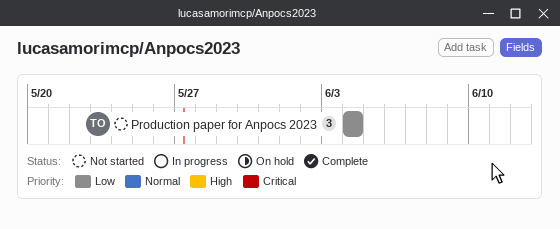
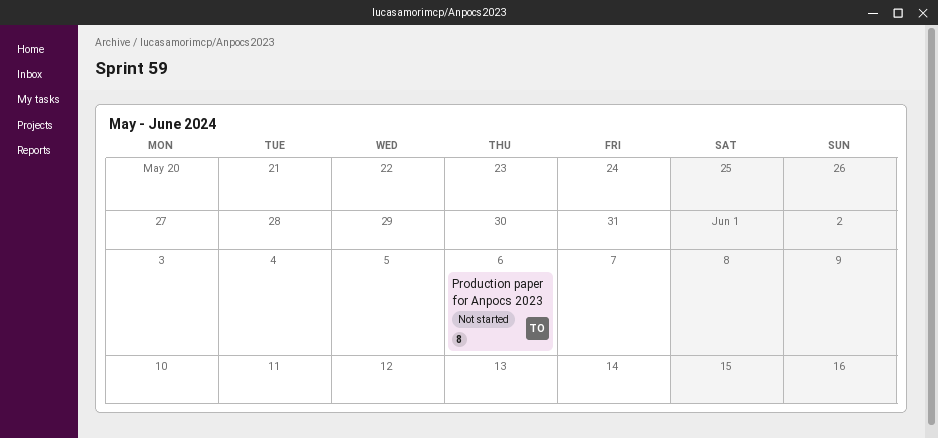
Production paper for Anpocs 2023, estimate: 3 -> 8
Production paper for Anpocs 2023, due: Jun 4 -> Jun 6

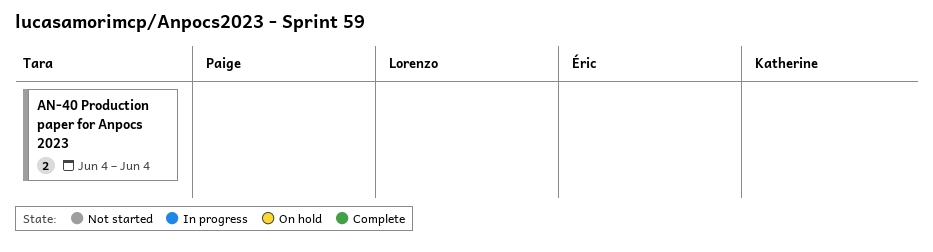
Production paper for Anpocs 2023, estimate: 8 -> 2
Production paper for Anpocs 2023, due: Jun 6 -> Jun 4

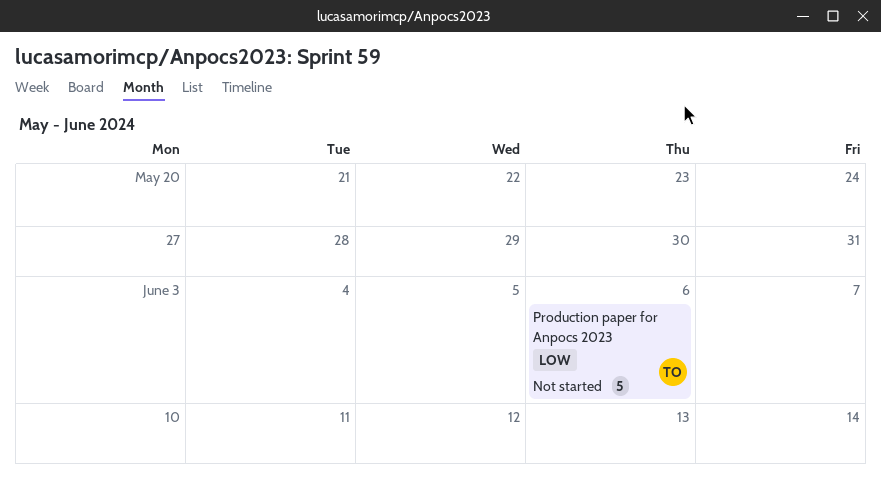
Production paper for Anpocs 2023, estimate: 2 -> 5
Production paper for Anpocs 2023, due: Jun 4 -> Jun 6

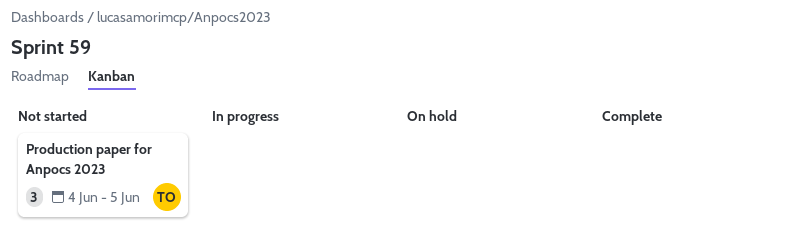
Production paper for Anpocs 2023, estimate: 5 -> 3
Production paper for Anpocs 2023, due: Jun 6 -> Jun 5

